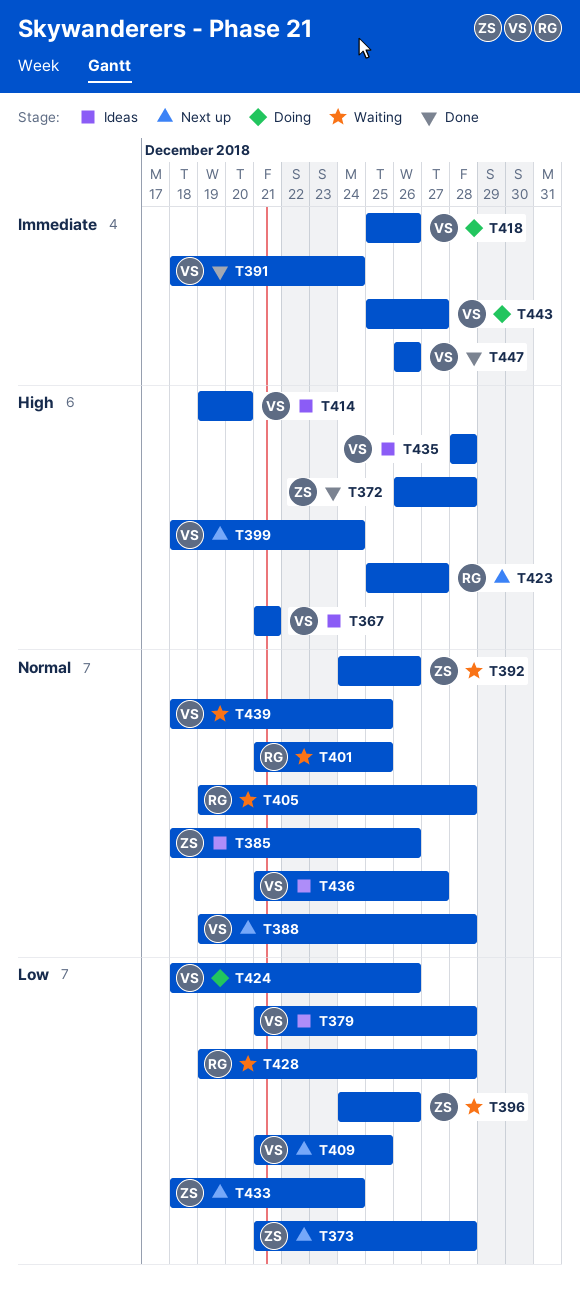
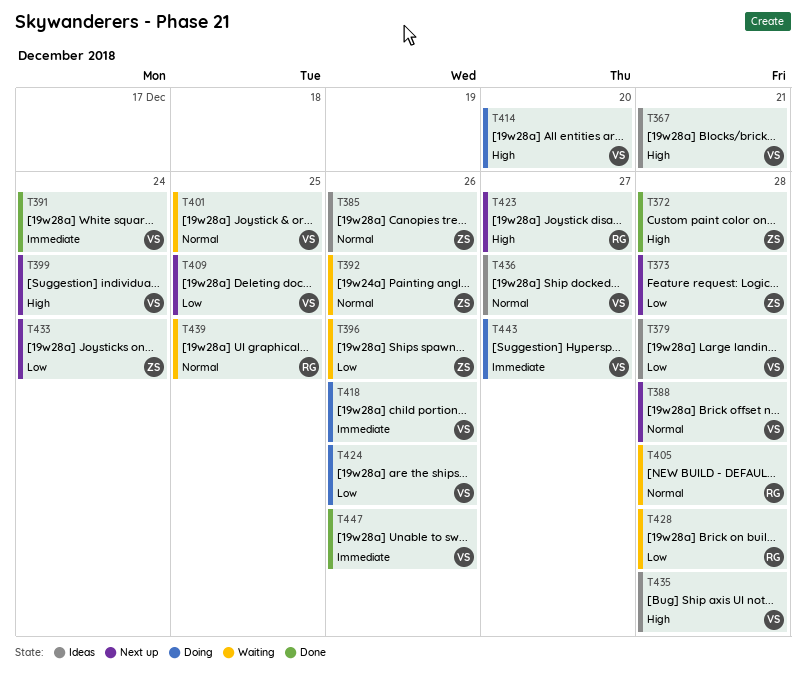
T401, owner: RG -> VS
T414, status: Ideas -> Doing
T439, owner: VS -> RG

